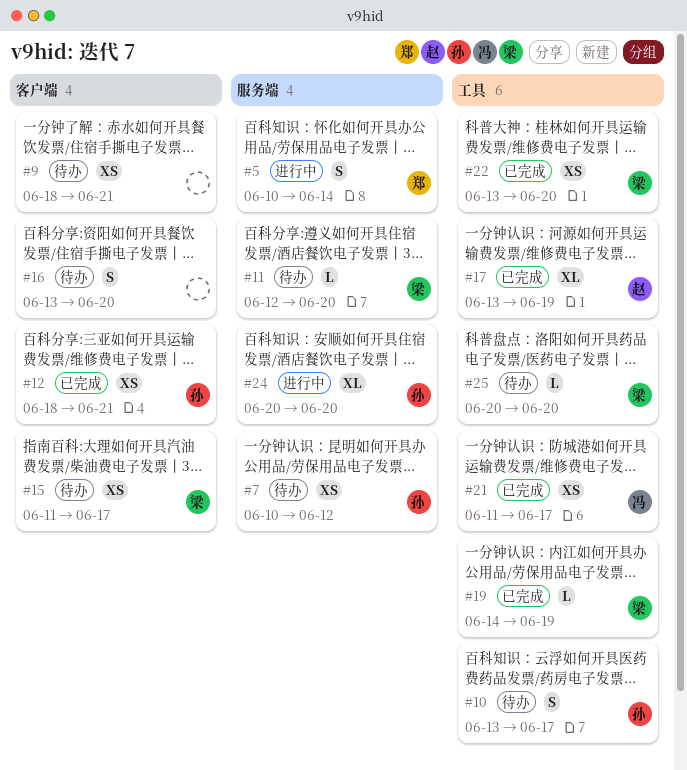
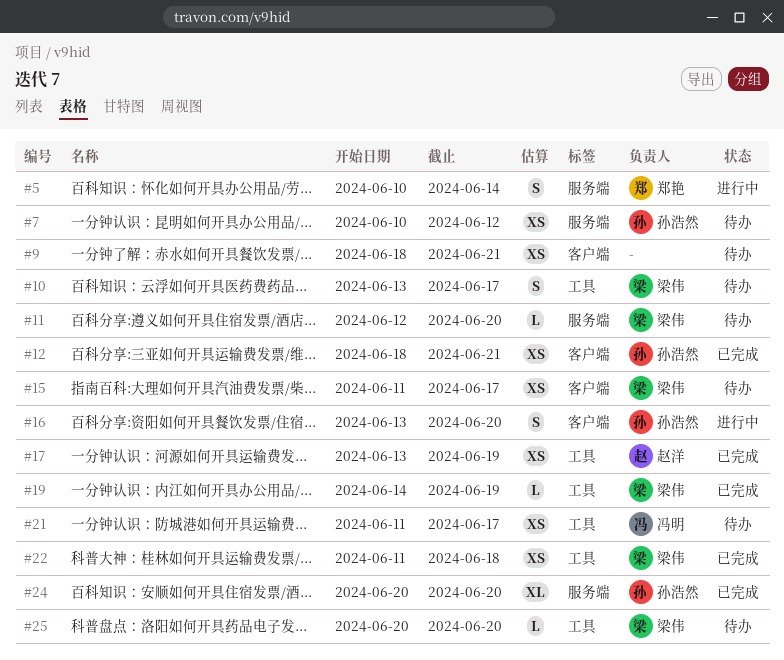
#10, owner: 孙浩然 -> 梁伟
#16, status: 待办 -> 进行中
#16, owner: none -> 孙浩然
#17, estimate: XL -> XS
#21, status: 已完成 -> 待办
#22, start: Jun 13 -> Jun 11
#22, due: Jun 20 -> Jun 18
#24, status: 进行中 -> 已完成

